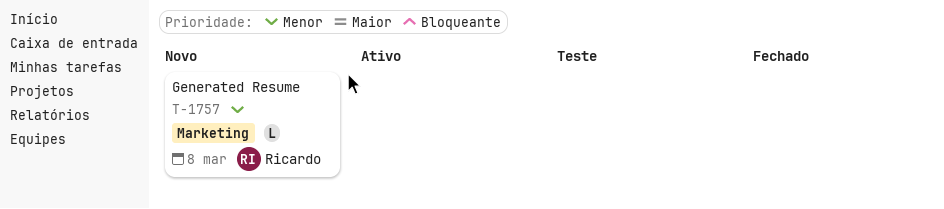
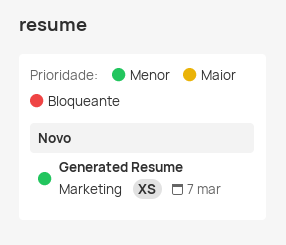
Generated Resume, estimate: L -> XS
Generated Resume, due: Mar 8 -> Mar 7

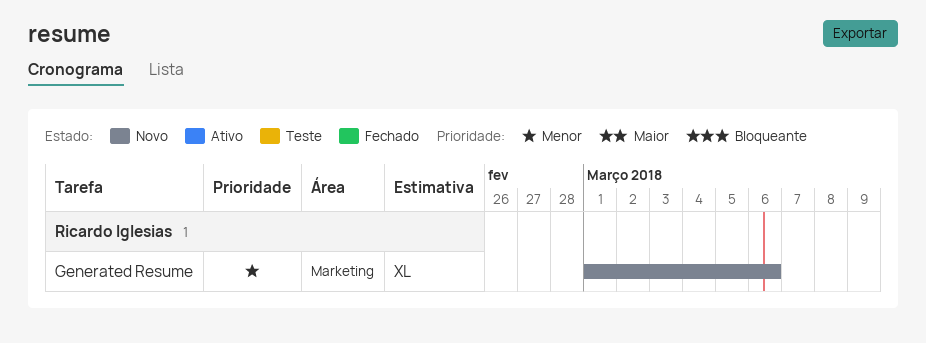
Generated Resume, estimate: XS -> XL
Generated Resume, due: Mar 7 -> Mar 6

